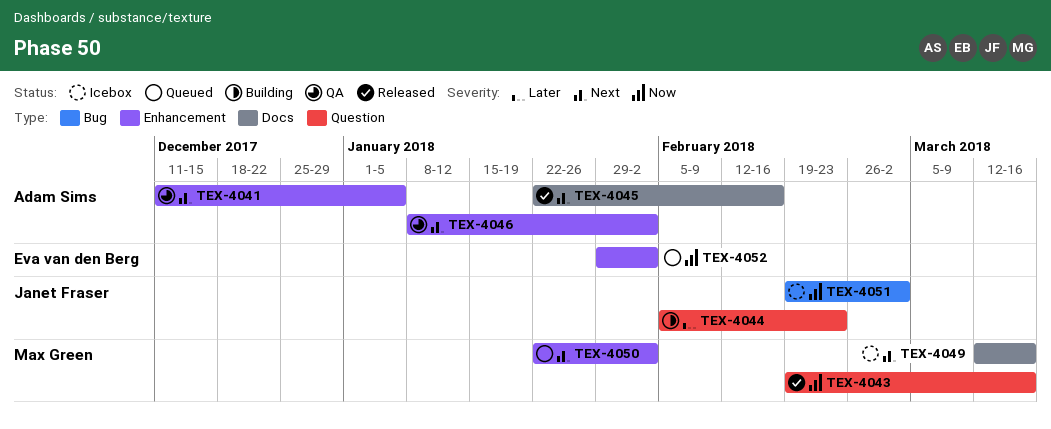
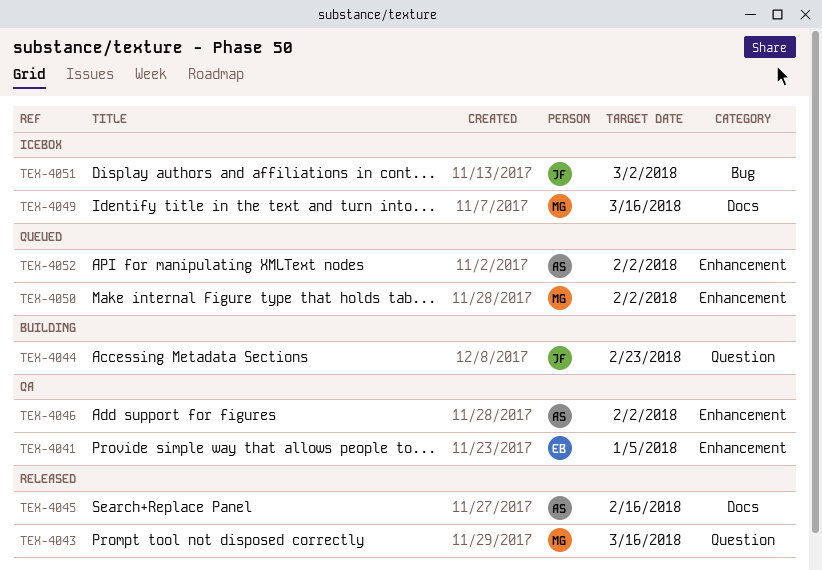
TEX-4041, owner: Adam Sims -> Eva van den Berg
TEX-4052, owner: Eva van den Berg -> Adam Sims

